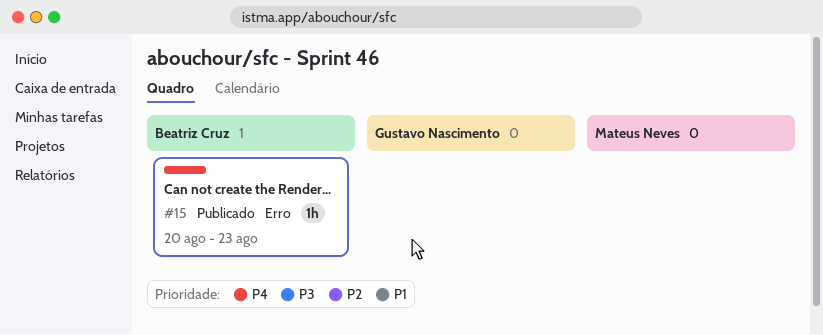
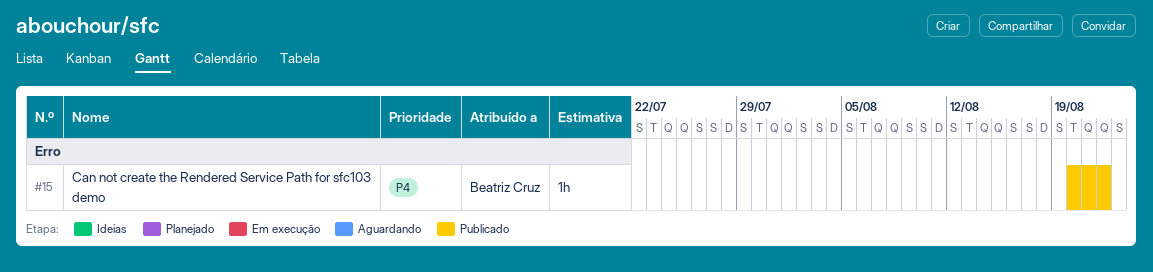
#15, due: Aug 23 -> Aug 22

